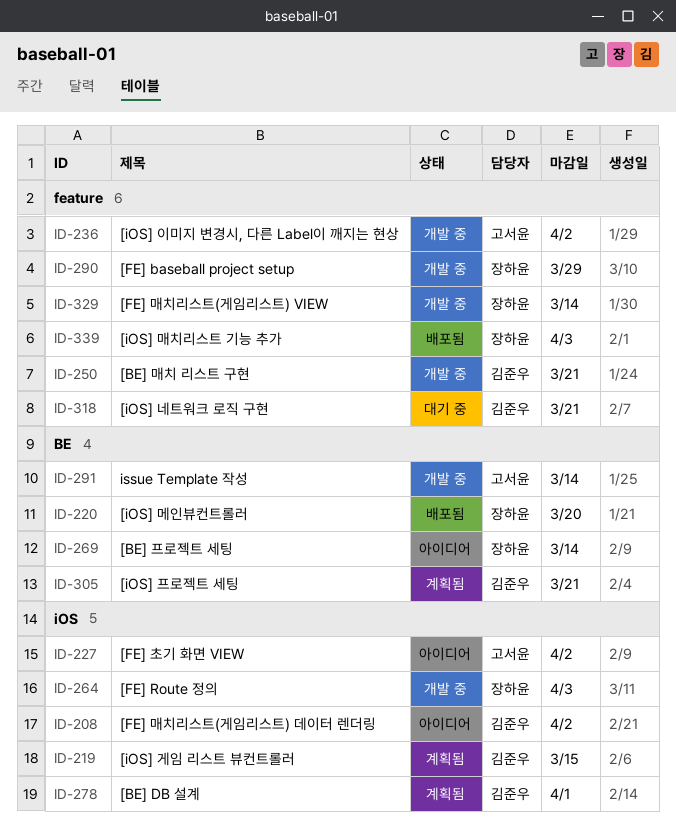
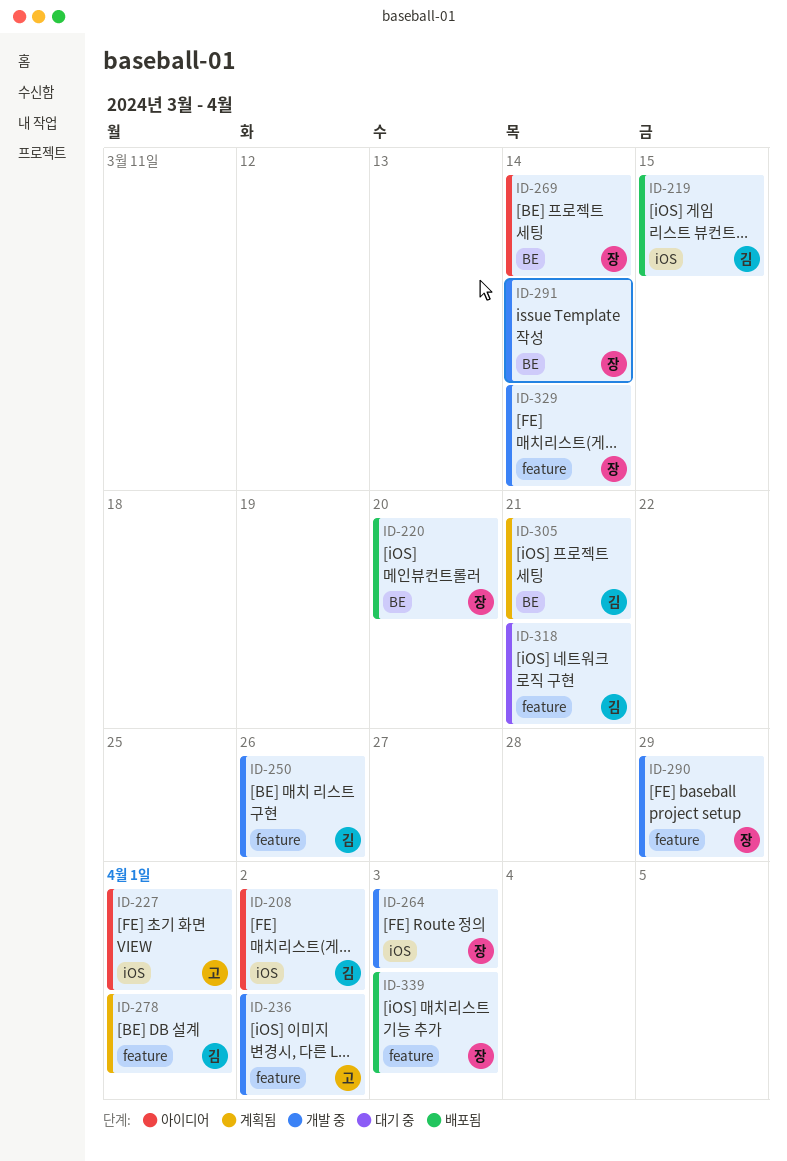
ID-219, status: 계획됨 -> 배포됨
ID-227, due: Apr 2 -> Apr 1
ID-250, due: Mar 21 -> Mar 26
ID-278, label: iOS -> feature
ID-291, owner: 고서윤 -> 장하윤

